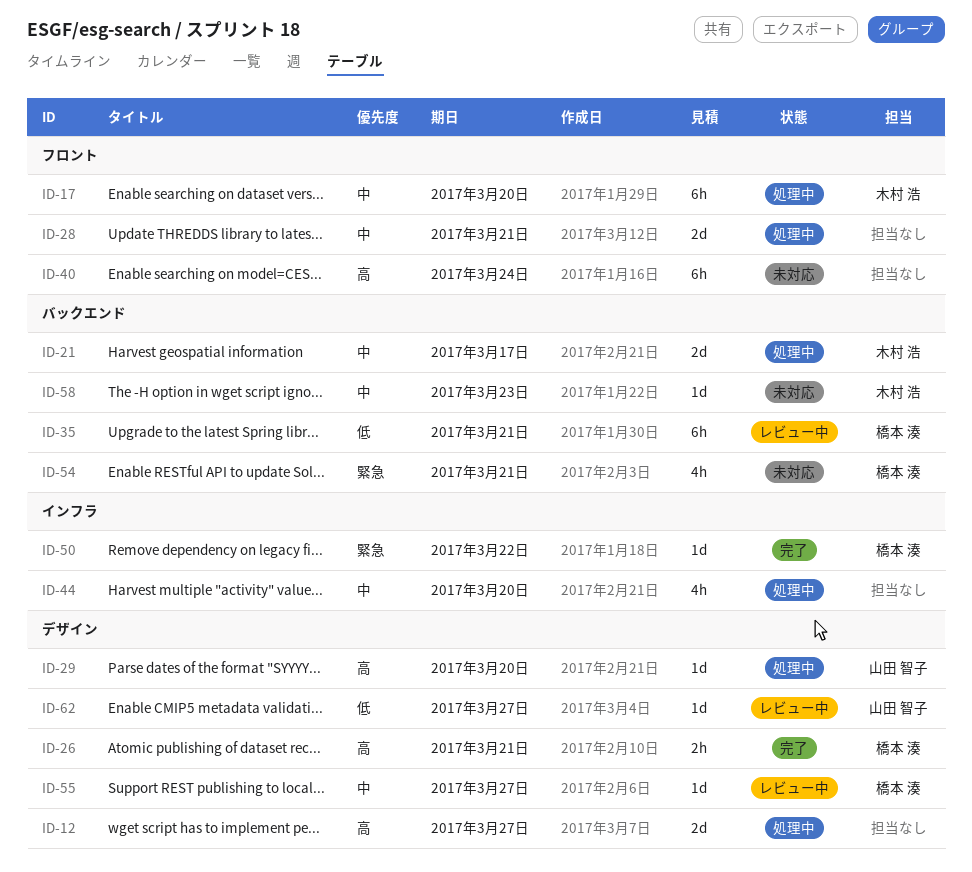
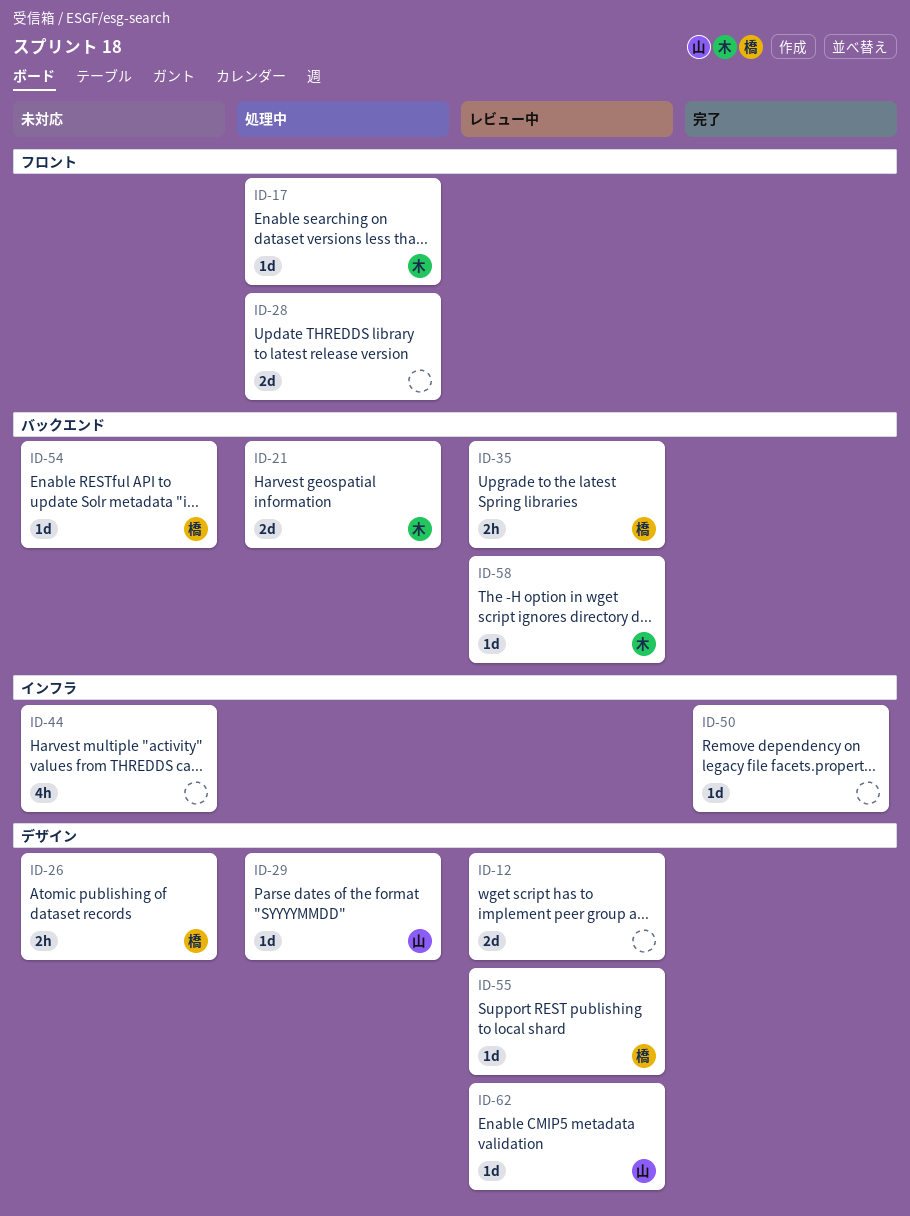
ID-12, status: 処理中 -> レビュー中
ID-17, estimate: 6h -> 1d
ID-26, status: 完了 -> 未対応
ID-35, estimate: 6h -> 2h
ID-40: present -> none
ID-44, status: 処理中 -> 未対応
ID-50, owner: 橋本 湊 -> none
ID-54, estimate: 4h -> 1d
ID-58, status: 未対応 -> レビュー中

